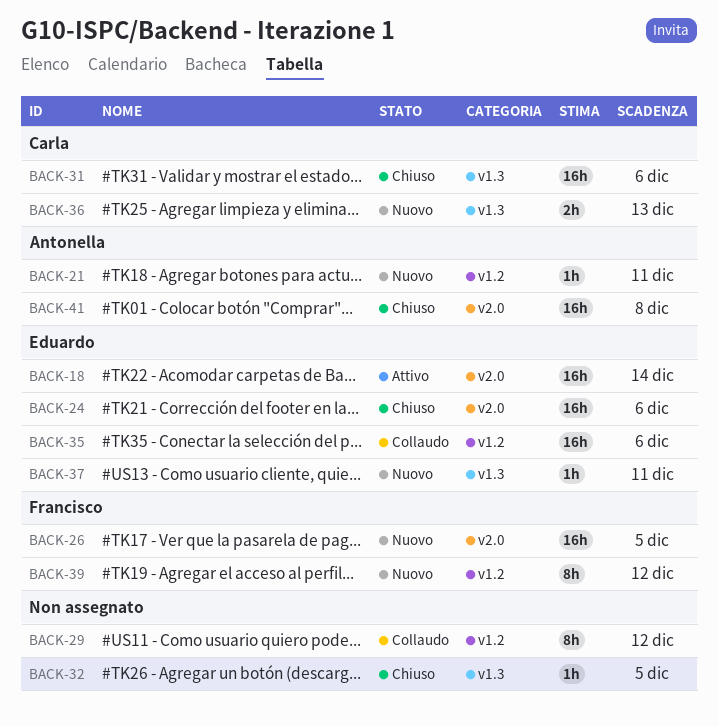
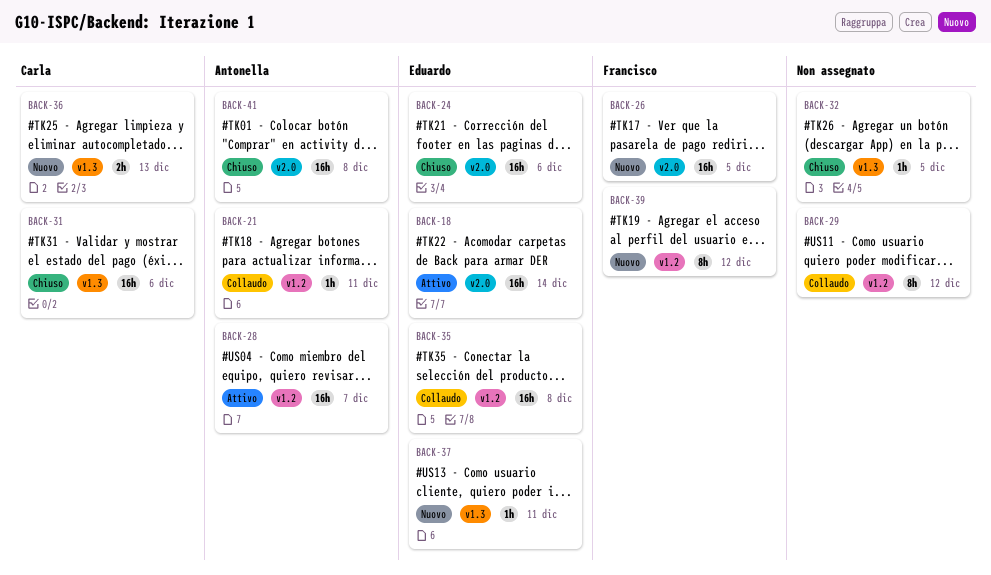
BACK-21, status: Nuovo -> Collaudo
BACK-28: none -> present
BACK-35, due: Dec 6 -> Dec 8

